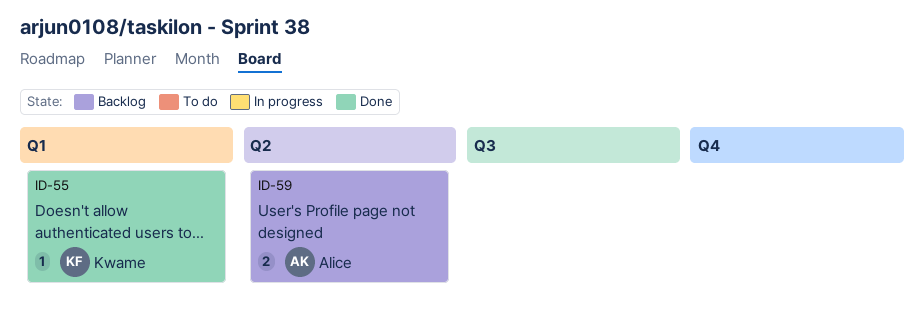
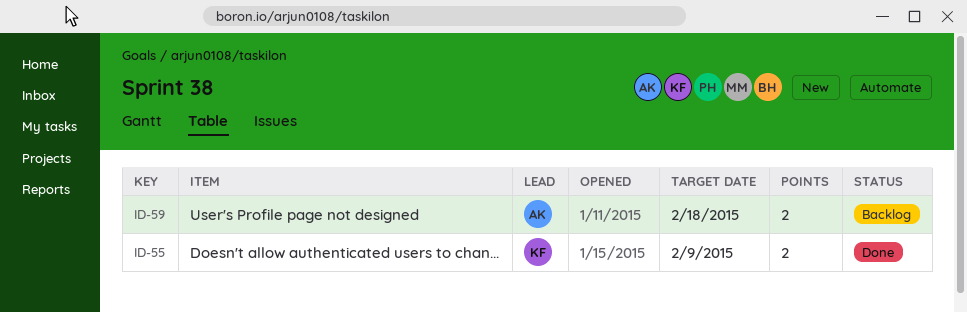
ID-55, estimate: 1 -> 2

